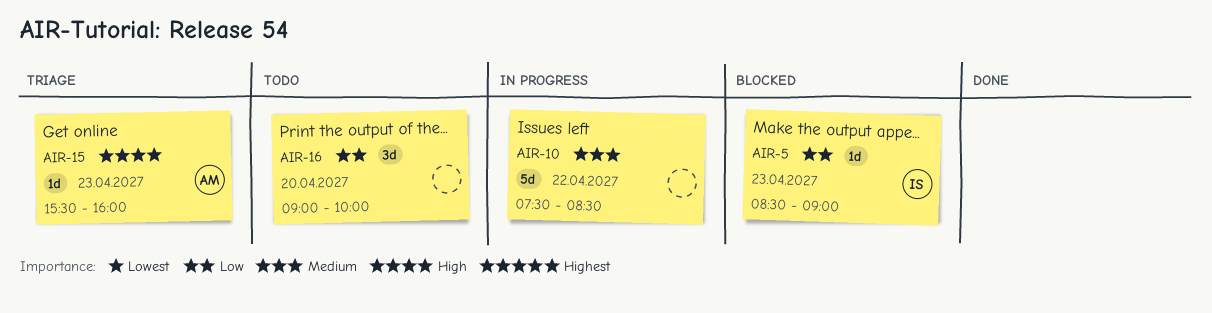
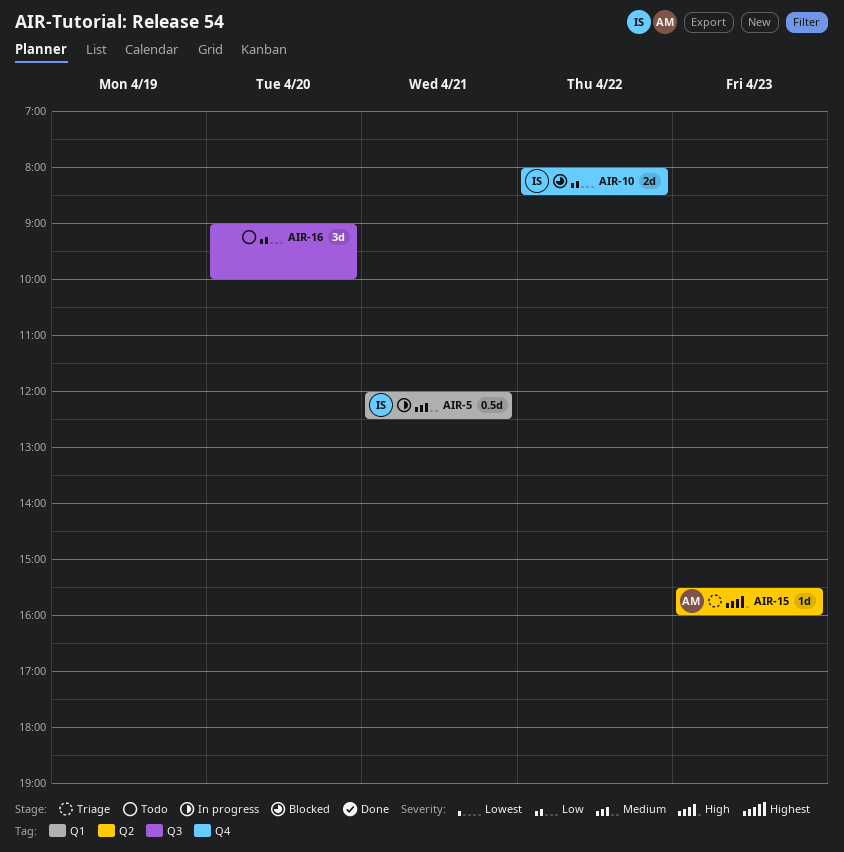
AIR-5, status: Blocked -> In progress
AIR-5, priority: Low -> Medium
AIR-5, estimate: 1d -> 0.5d
AIR-5, day: Apr 23 -> Apr 21
AIR-5, begins: 08:30 -> 12:00
AIR-5, ends: 09:00 -> 12:30
AIR-10, status: In progress -> Blocked
AIR-10, owner: none -> IS
AIR-10, priority: Medium -> Low
AIR-10, estimate: 5d -> 2d
AIR-10, begins: 07:30 -> 08:00

